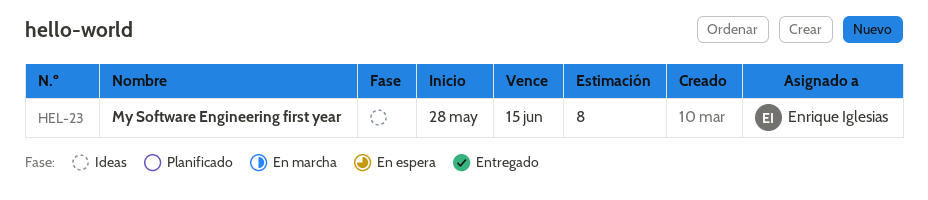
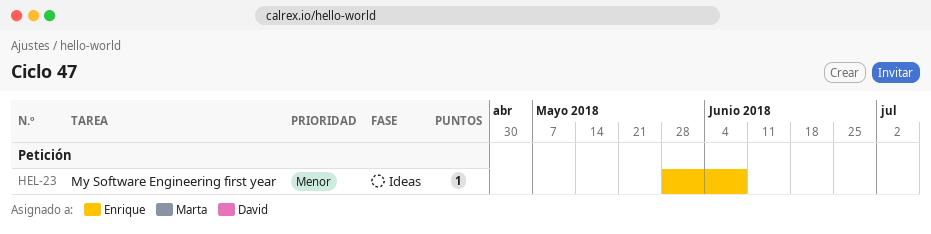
HEL-23, estimate: 8 -> 1
HEL-23, due: Jun 15 -> Jun 8

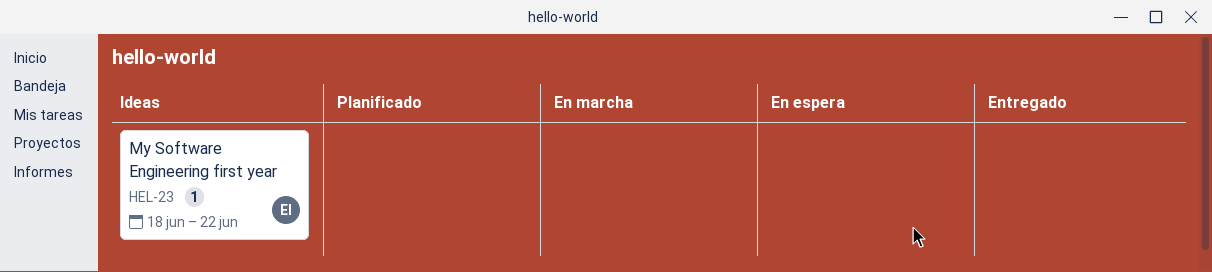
HEL-23, start: May 28 -> Jun 18
HEL-23, due: Jun 8 -> Jun 22

